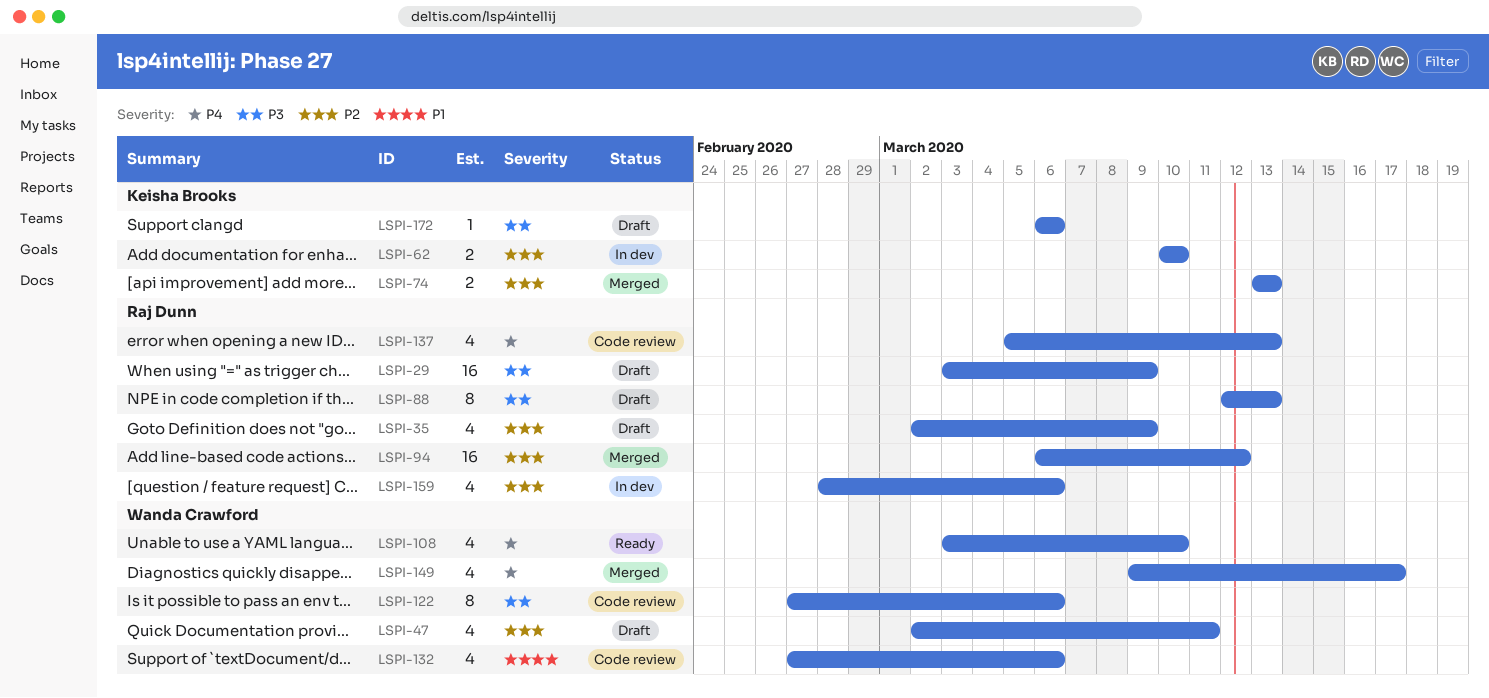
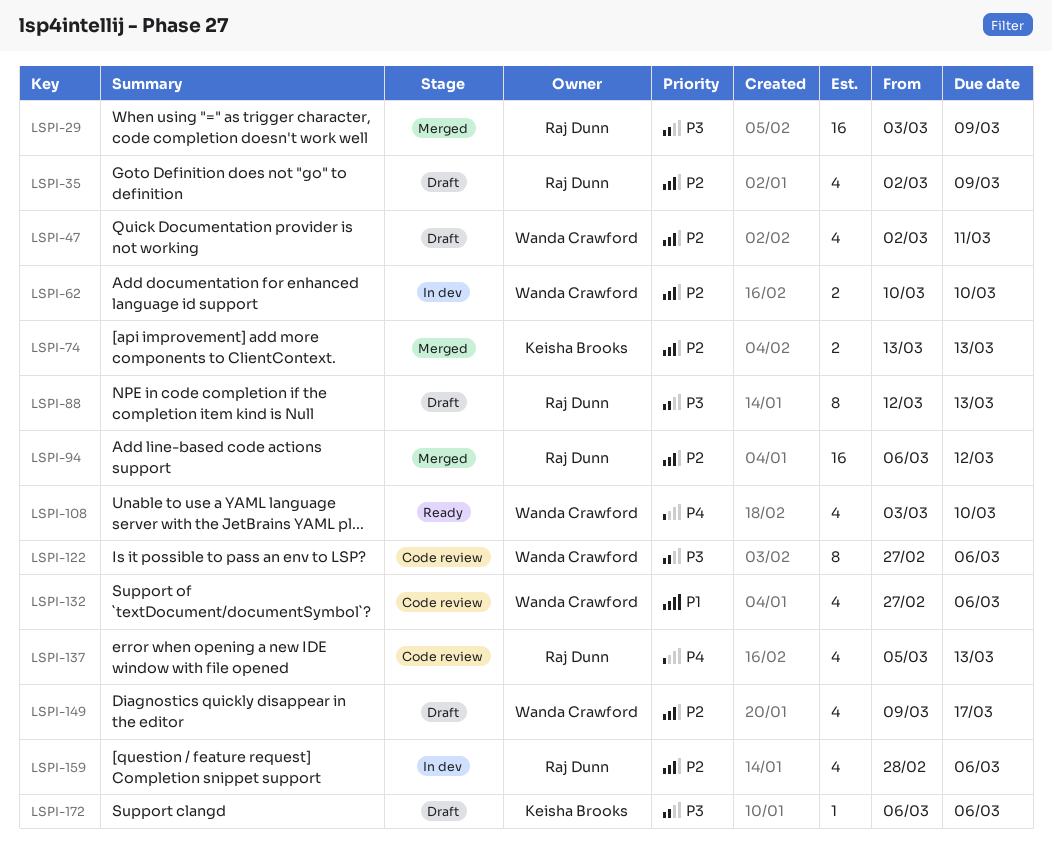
LSPI-29, status: Draft -> Merged
LSPI-62, owner: Keisha Brooks -> Wanda Crawford
LSPI-149, status: Merged -> Draft
LSPI-149, priority: P4 -> P2

